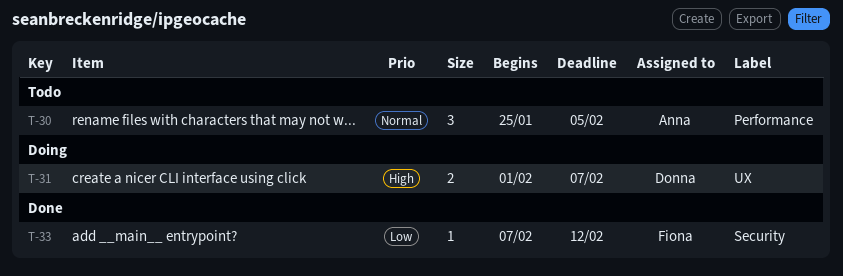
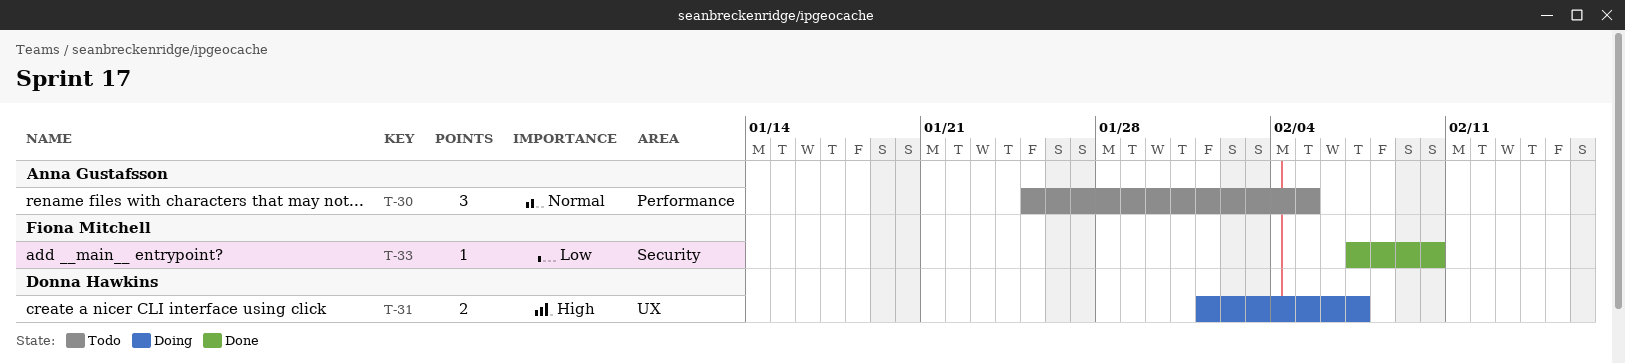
T-33, due: Feb 12 -> Feb 10

